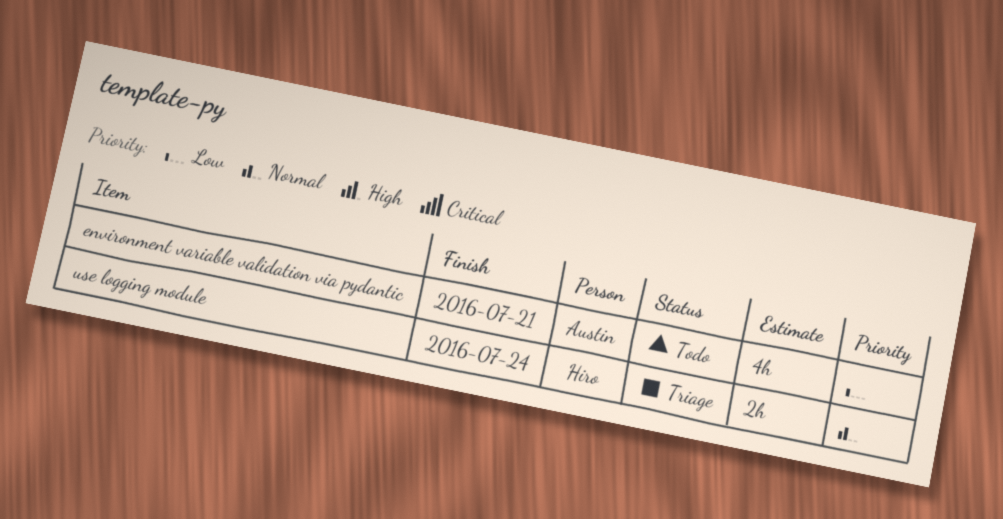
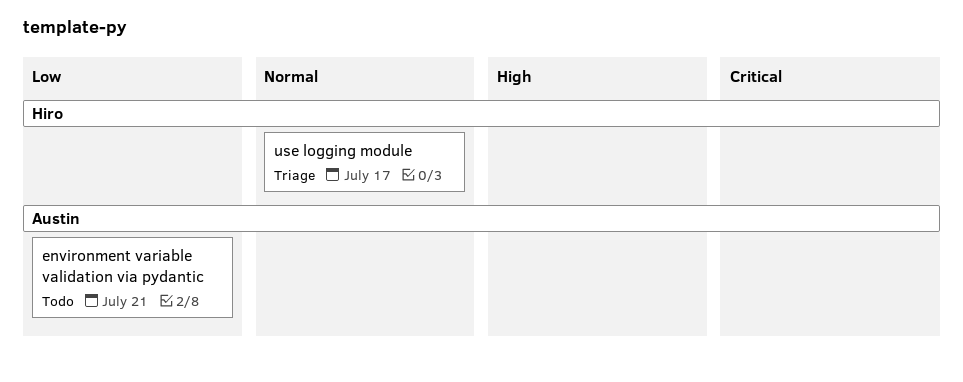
use logging module, due: Jul 24 -> Jul 17

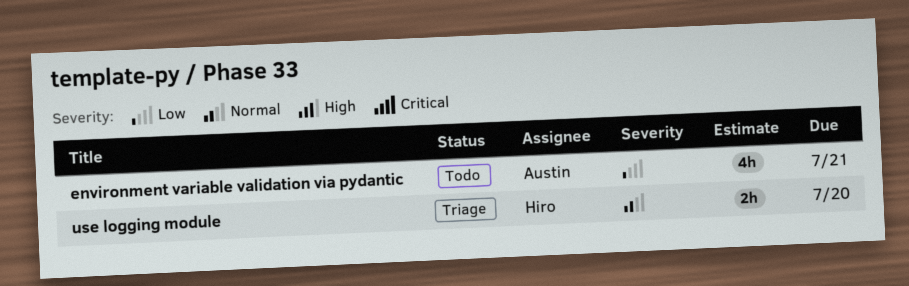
use logging module, due: Jul 17 -> Jul 20

